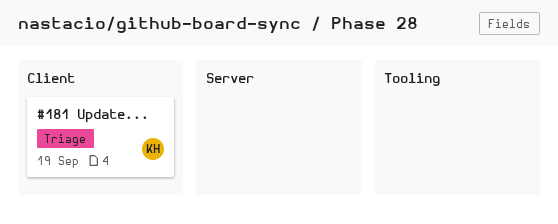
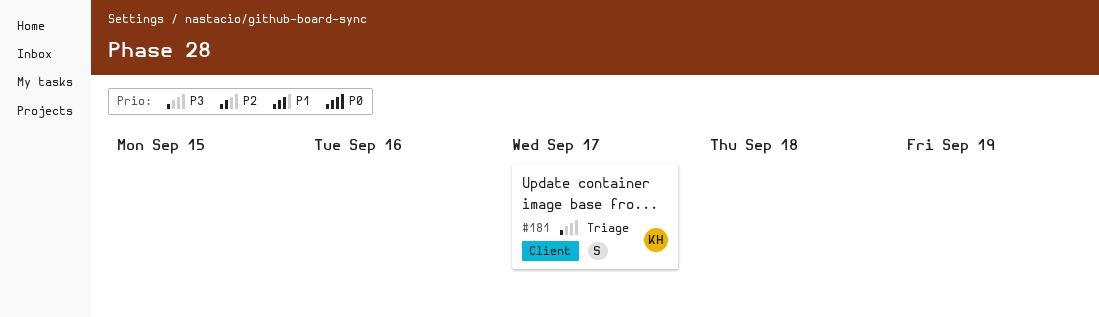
#181, due: Sep 19 -> Sep 17

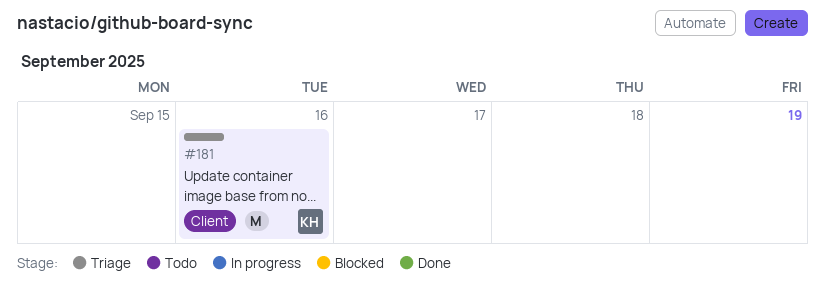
#181, estimate: S -> M
#181, due: Sep 17 -> Sep 16

